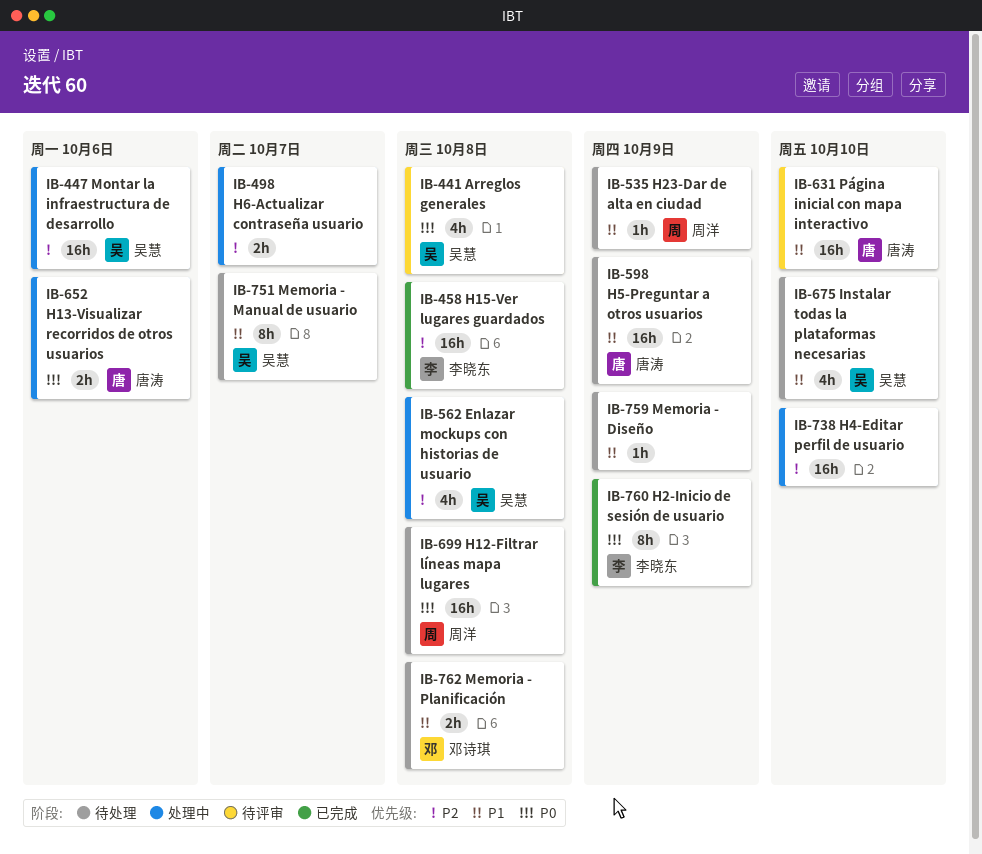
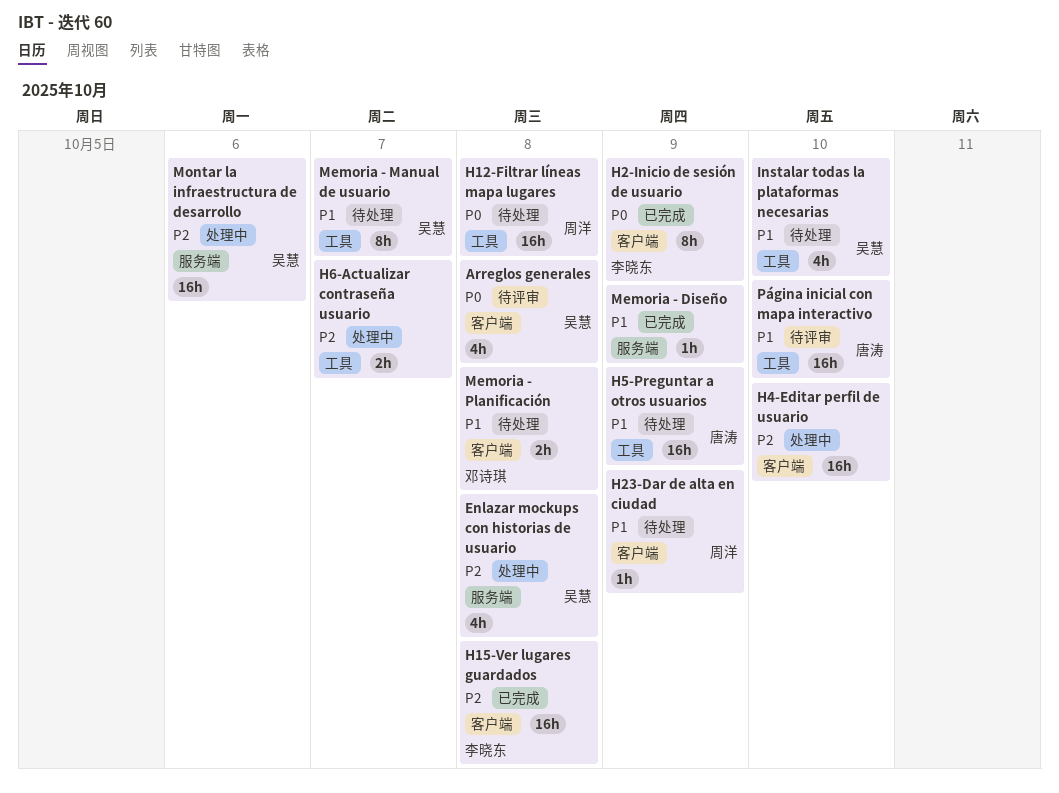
H13-Visualizar recorridos de otros usuarios: present -> none
Memoria - Diseño, status: 待处理 -> 已完成

